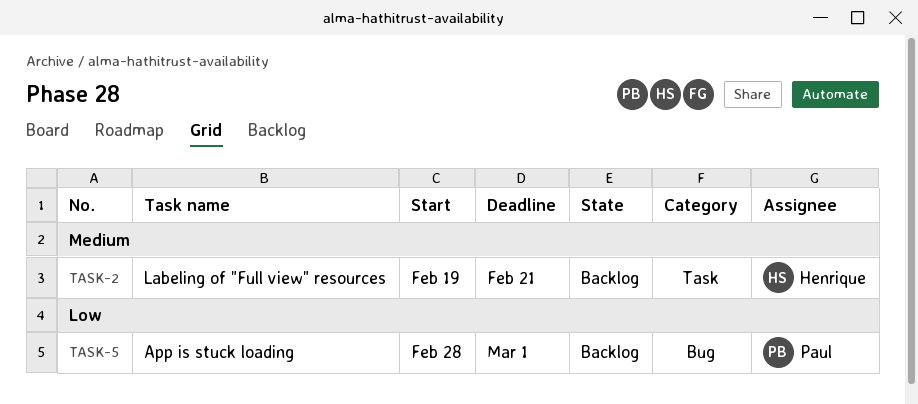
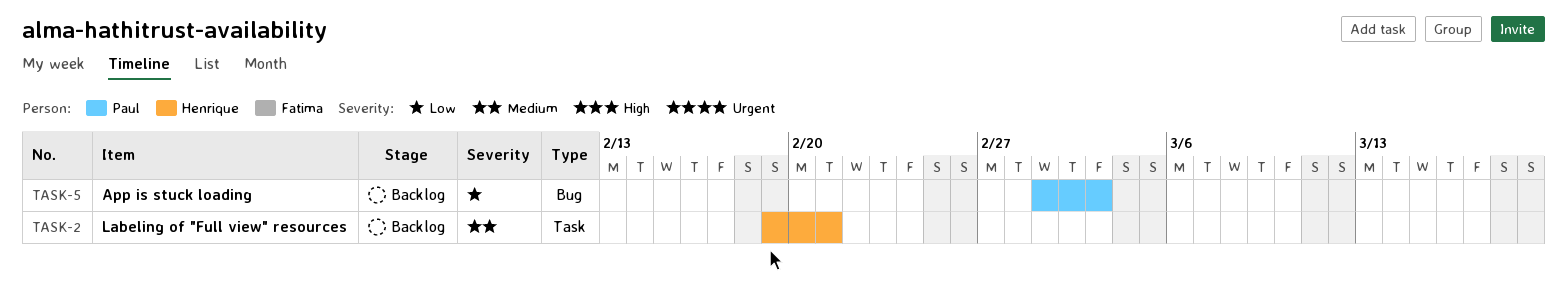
TASK-5, start: Feb 28 -> Mar 1
TASK-5, due: Mar 1 -> Mar 3

